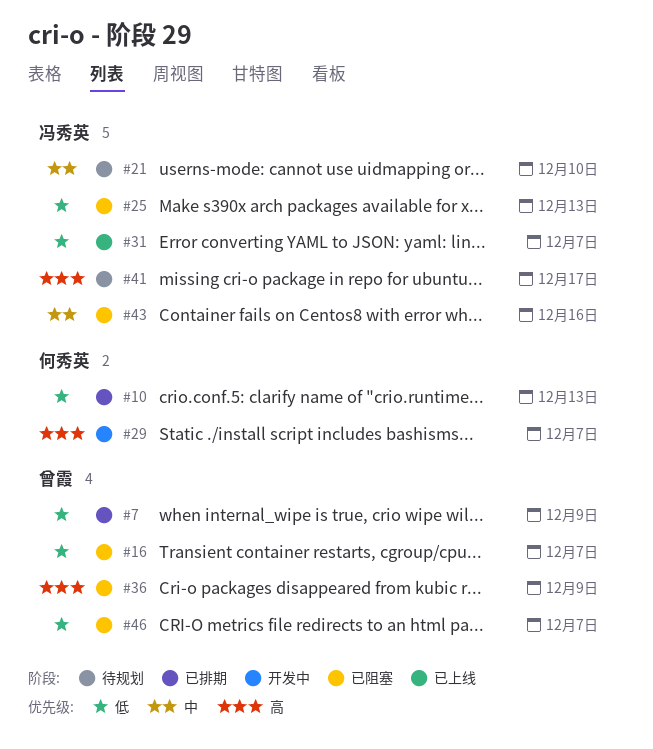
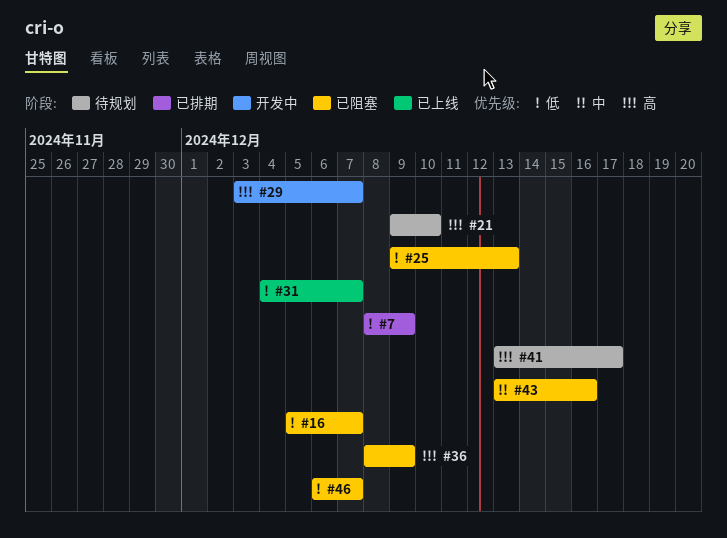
#10: present -> none
#21, priority: 中 -> 高

